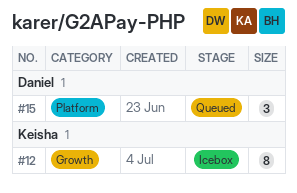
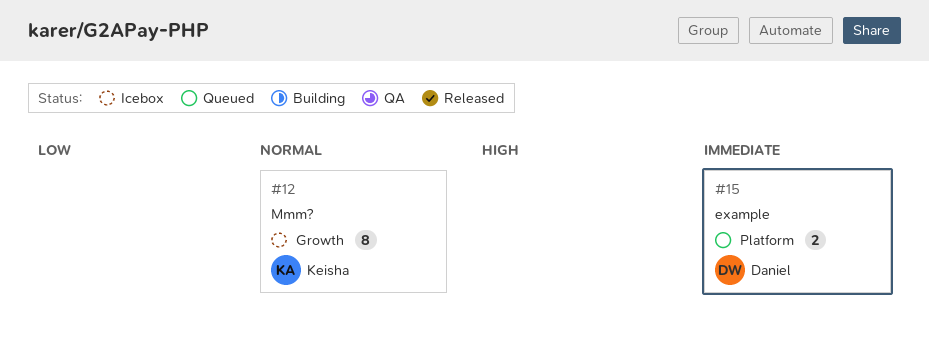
#15, estimate: 3 -> 2

